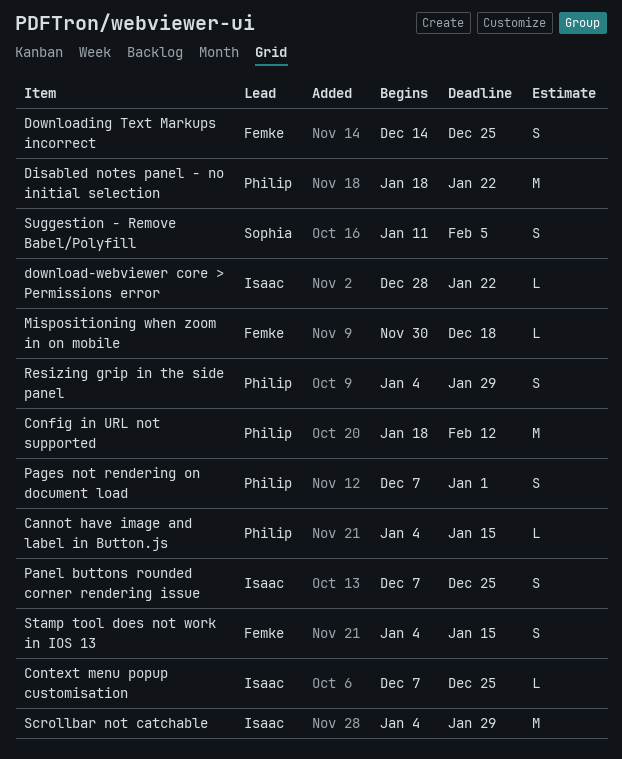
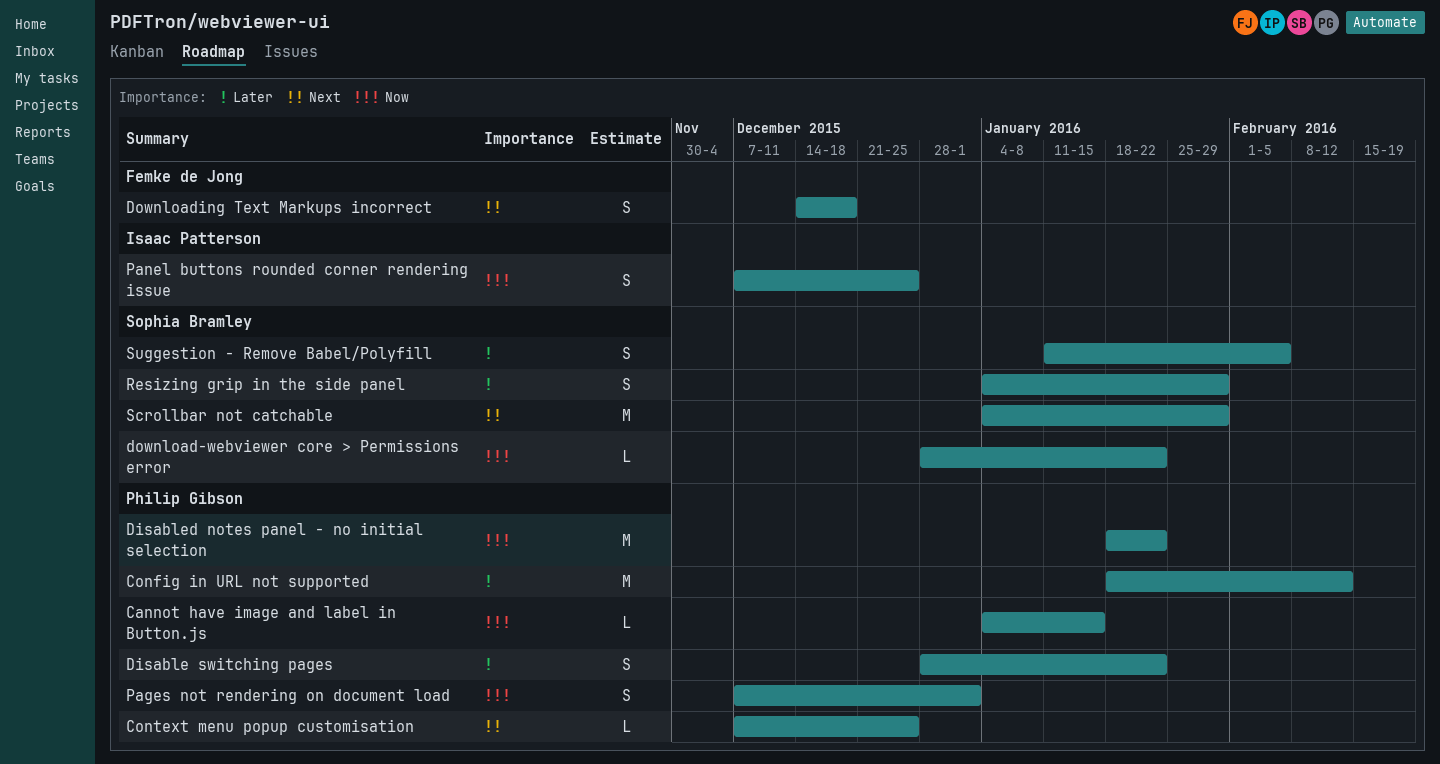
Context menu popup customisation, owner: Isaac Patterson -> Philip Gibson
Disable switching pages: none -> present
download-webviewer core > Permissions error, owner: Isaac Patterson -> Sophia Bramley
Downloading Text Markups incorrect, due: Dec 25 -> Dec 18
Mispositioning when zoom in on mobile: present -> none
Resizing grip in the side panel, owner: Philip Gibson -> Sophia Bramley
Scrollbar not catchable, owner: Isaac Patterson -> Sophia Bramley
Stamp tool does not work in IOS 13: present -> none

